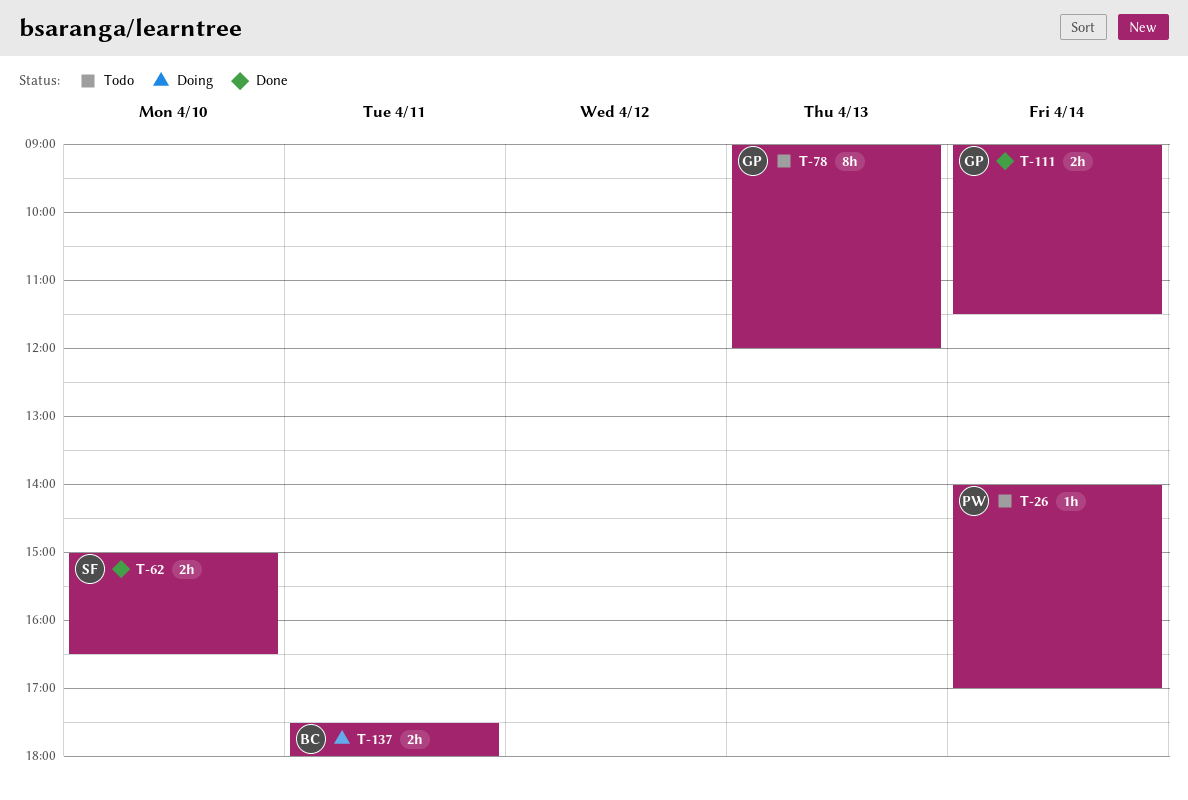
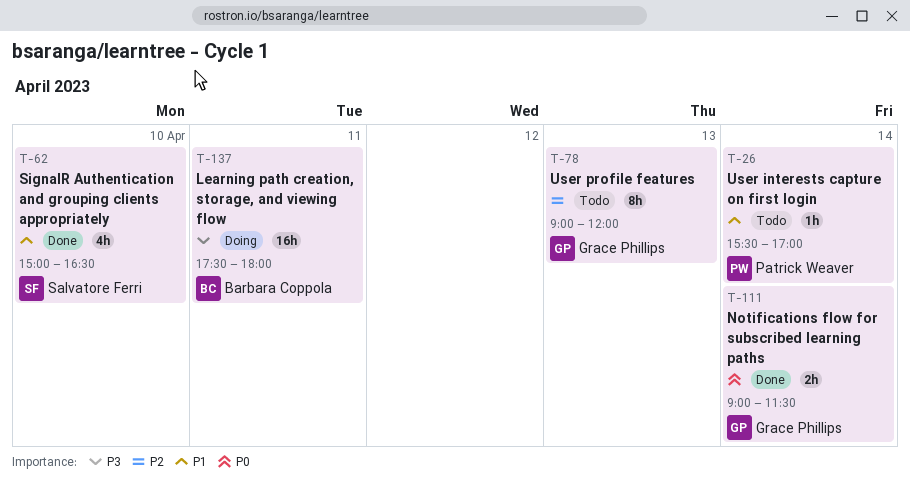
T-26, begins: 14:00 -> 15:30
T-62, estimate: 2h -> 4h
T-137, estimate: 2h -> 16h

